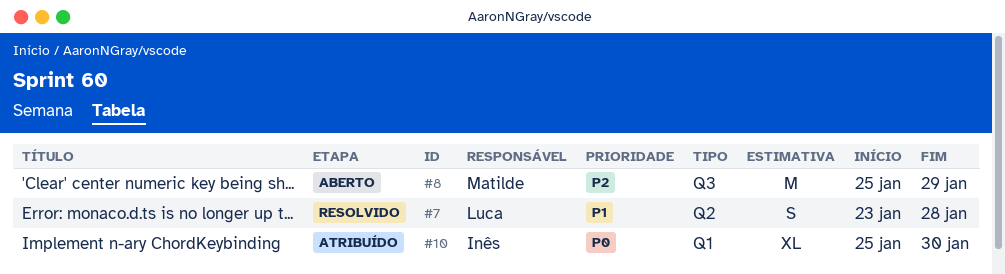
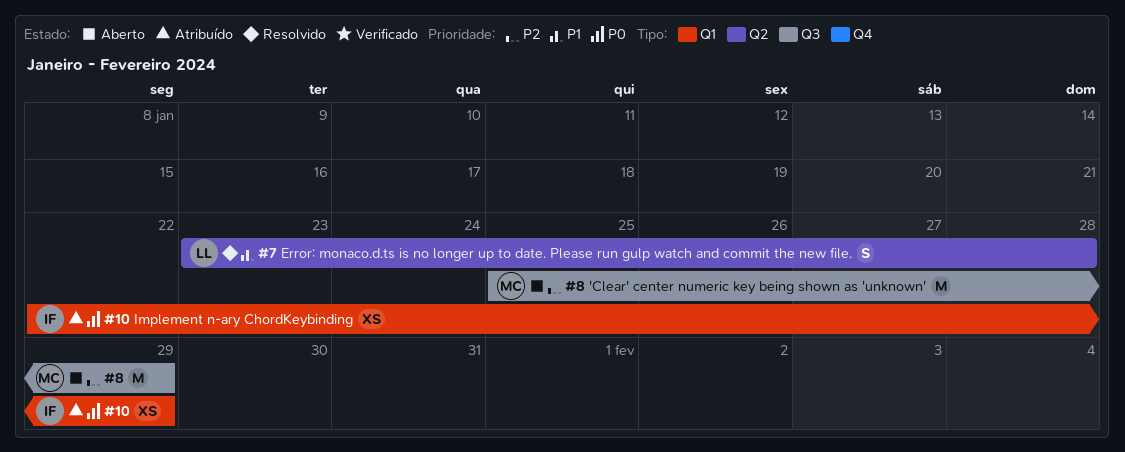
#10, estimate: XL -> XS
#10, start: Jan 25 -> Jan 22
#10, due: Jan 30 -> Jan 29

